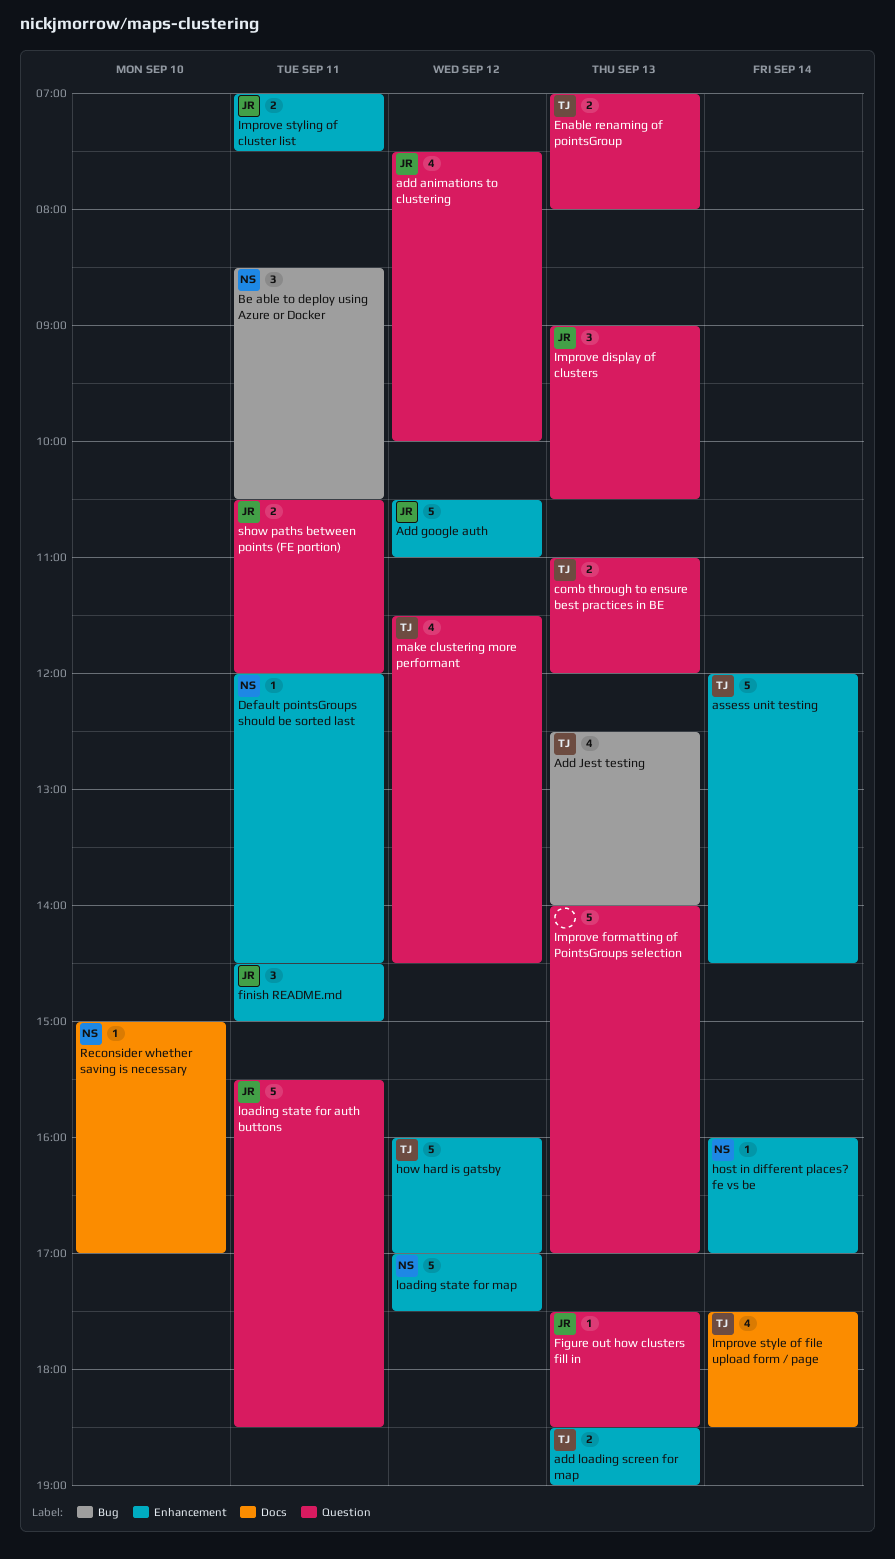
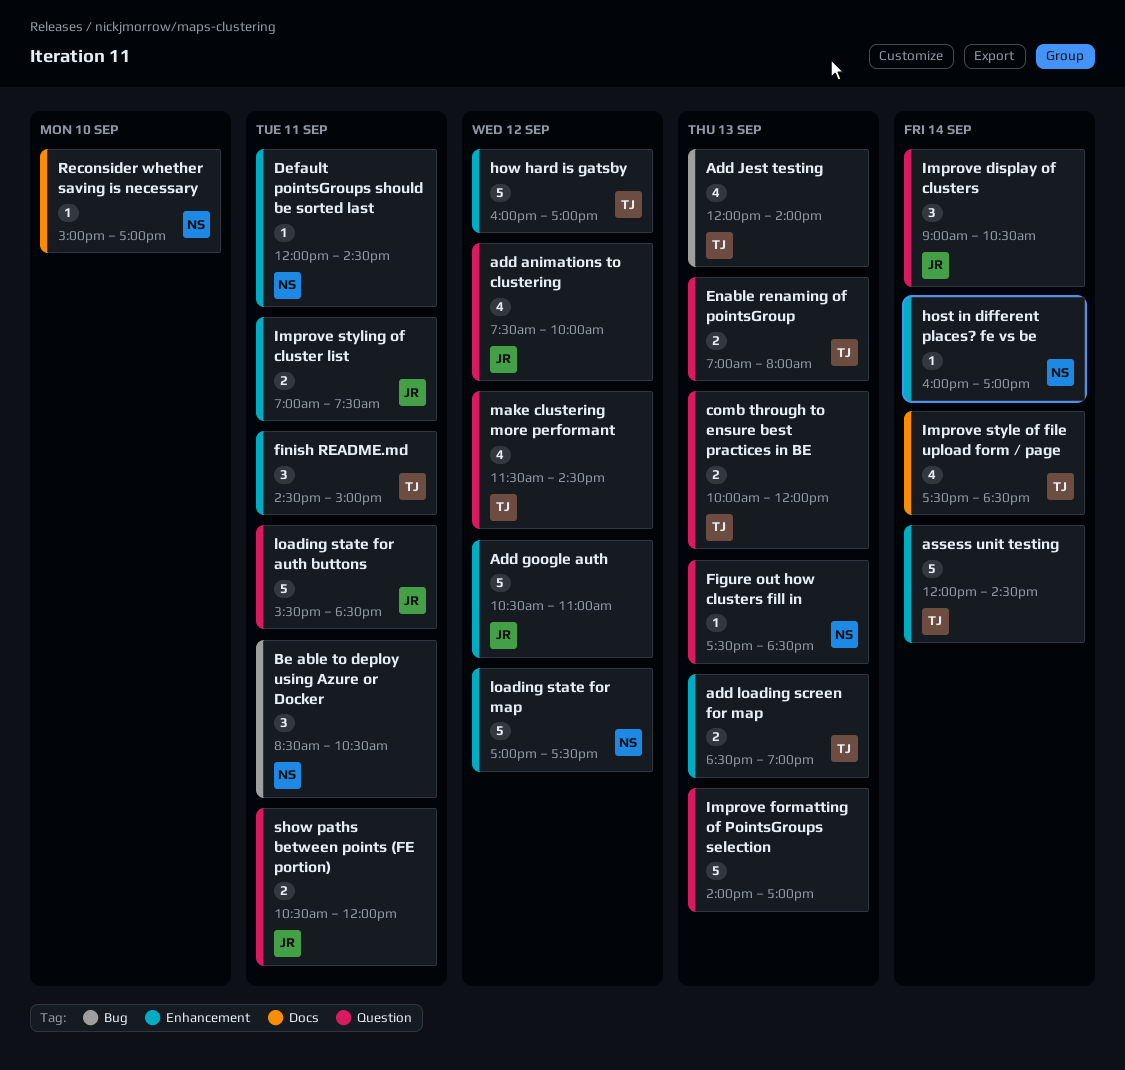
Add Jest testing, begins: 12:30 -> 12:00
comb through to ensure best practices in BE, begins: 11:00 -> 10:00
Figure out how clusters fill in, owner: JR -> NS
finish README.md, owner: JR -> TJ
Improve display of clusters, day: Sep 13 -> Sep 14

